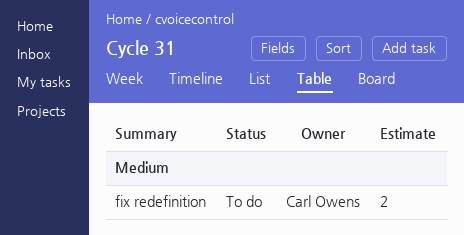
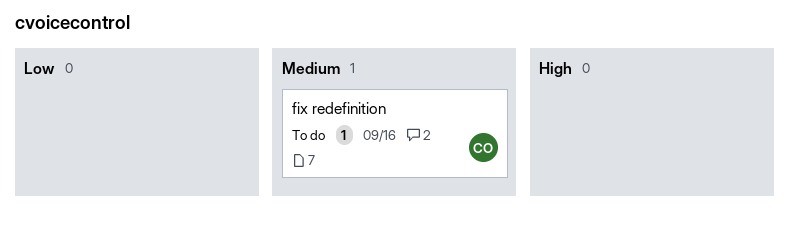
fix redefinition, estimate: 2 -> 1

